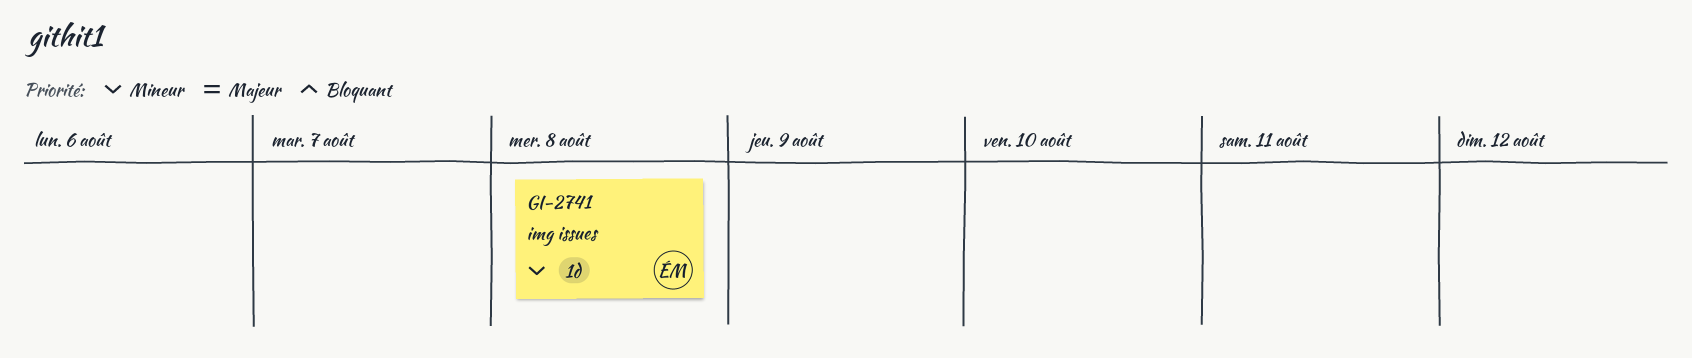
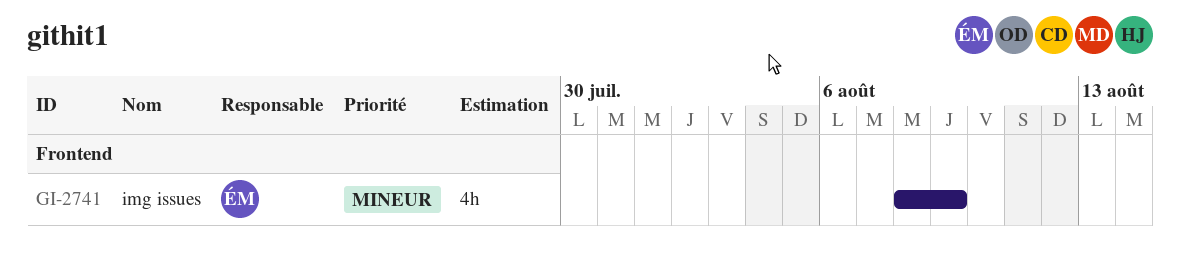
GI-2741, estimate: 1d -> 4h
GI-2741, due: Aug 8 -> Aug 9

